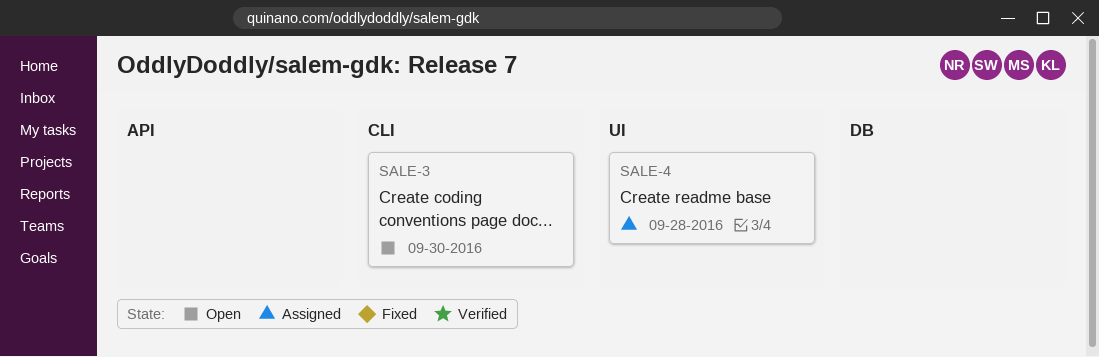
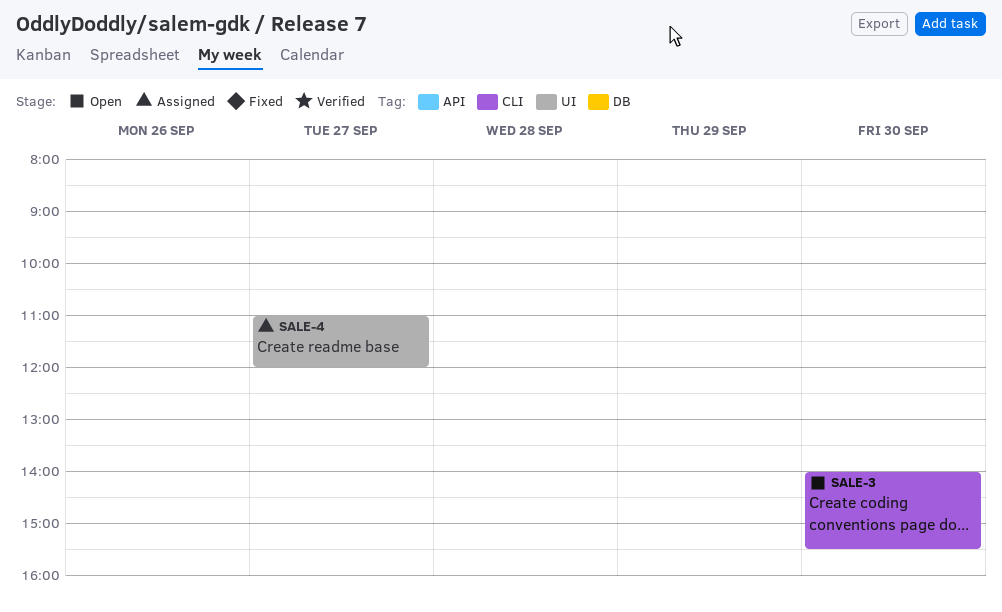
SALE-4, day: Sep 28 -> Sep 27

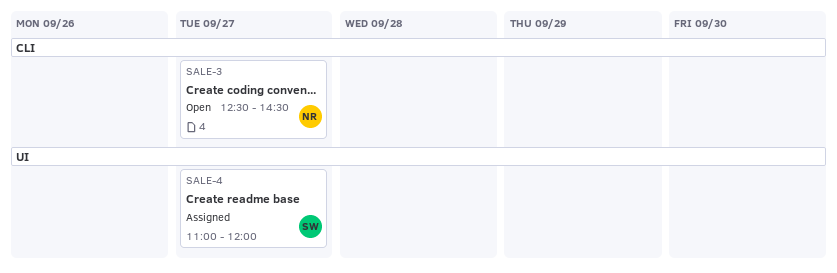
SALE-3, day: Sep 30 -> Sep 27
SALE-3, begins: 14:00 -> 12:30
SALE-3, ends: 15:30 -> 14:30

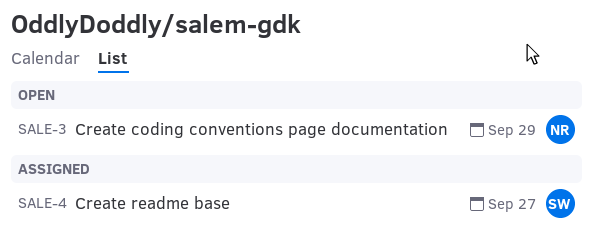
SALE-3, day: Sep 27 -> Sep 29

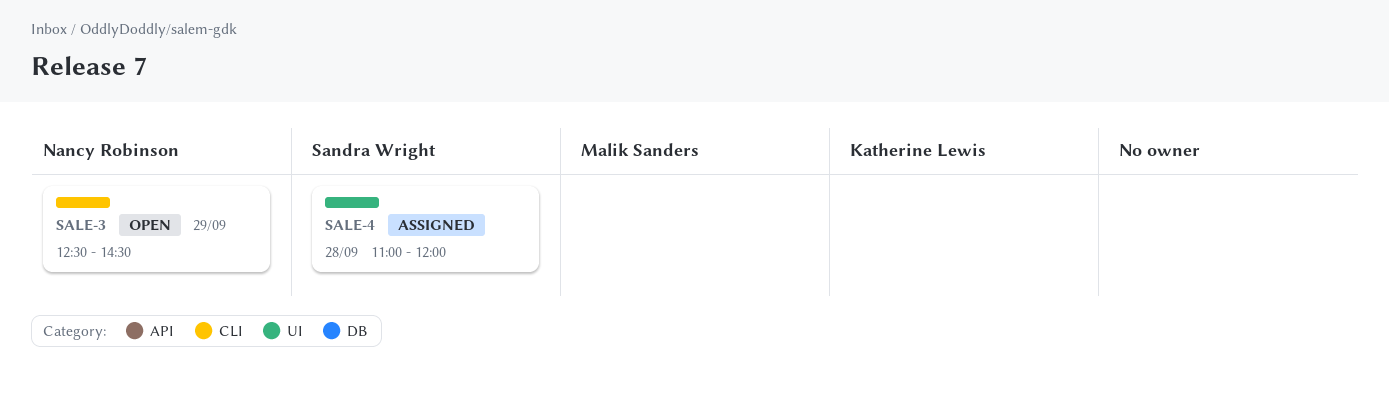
SALE-4, day: Sep 27 -> Sep 28

